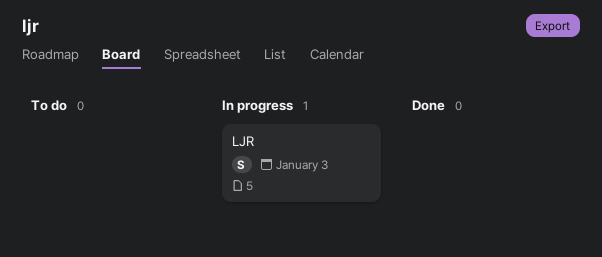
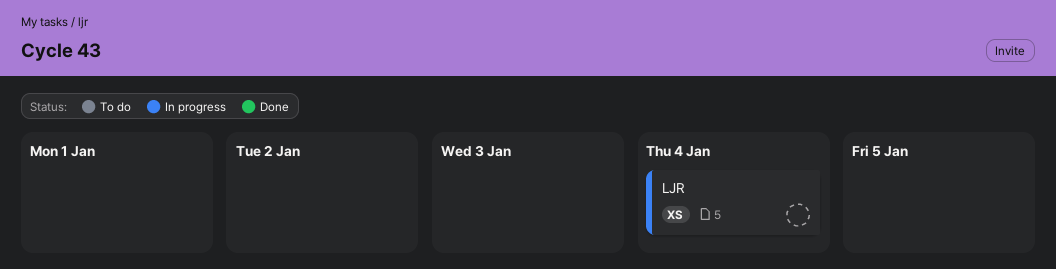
LJR, estimate: S -> XS
LJR, due: Jan 3 -> Jan 4

